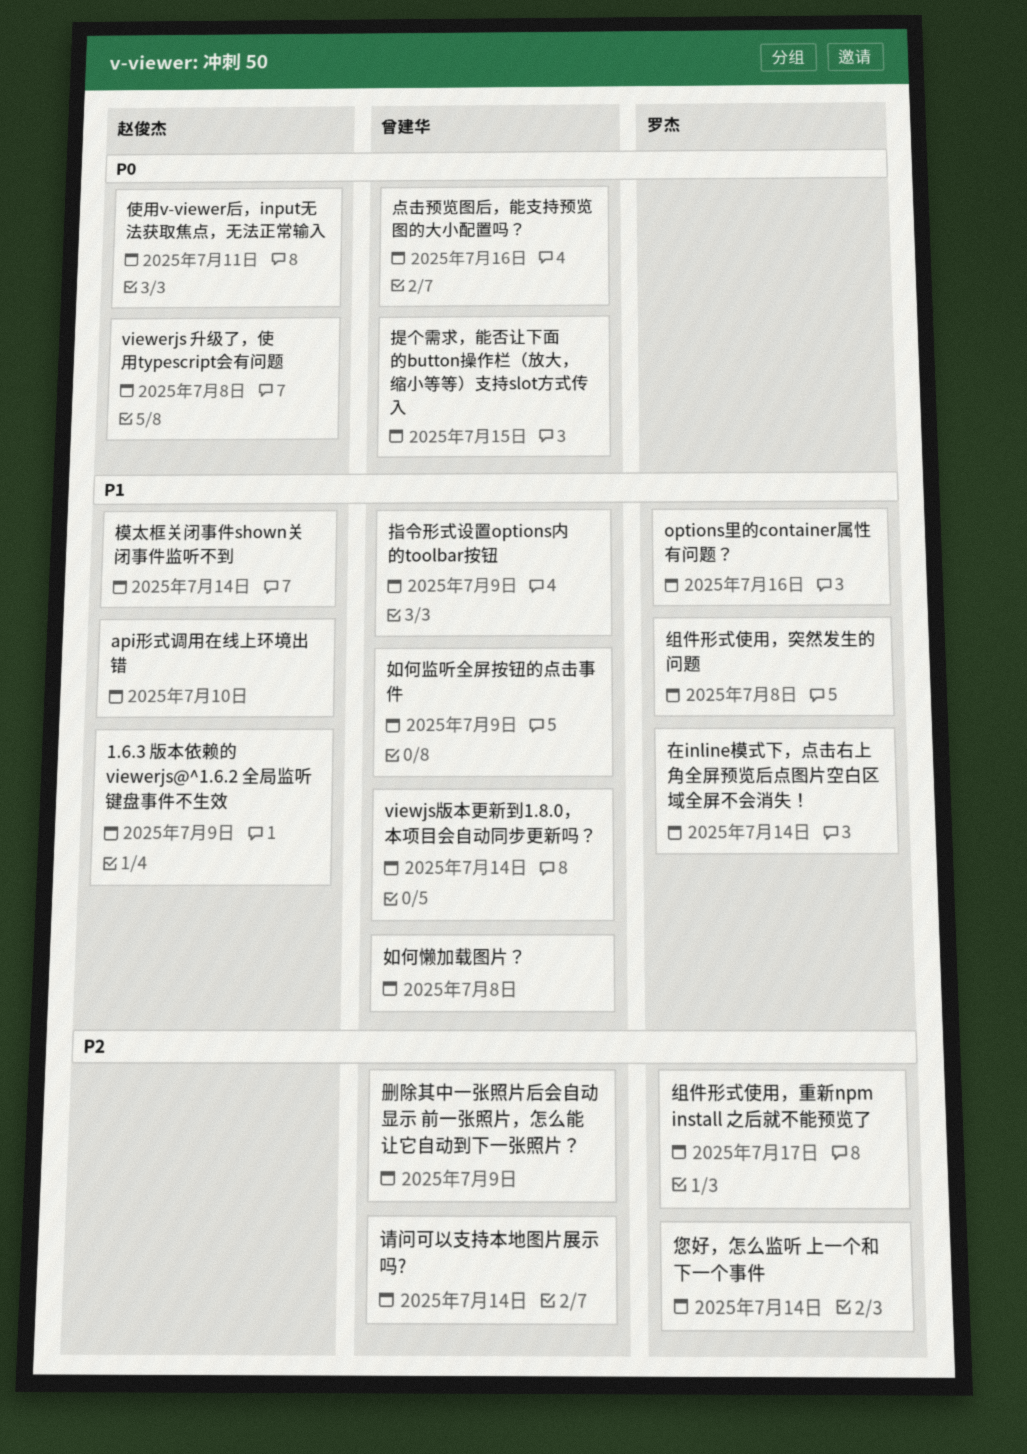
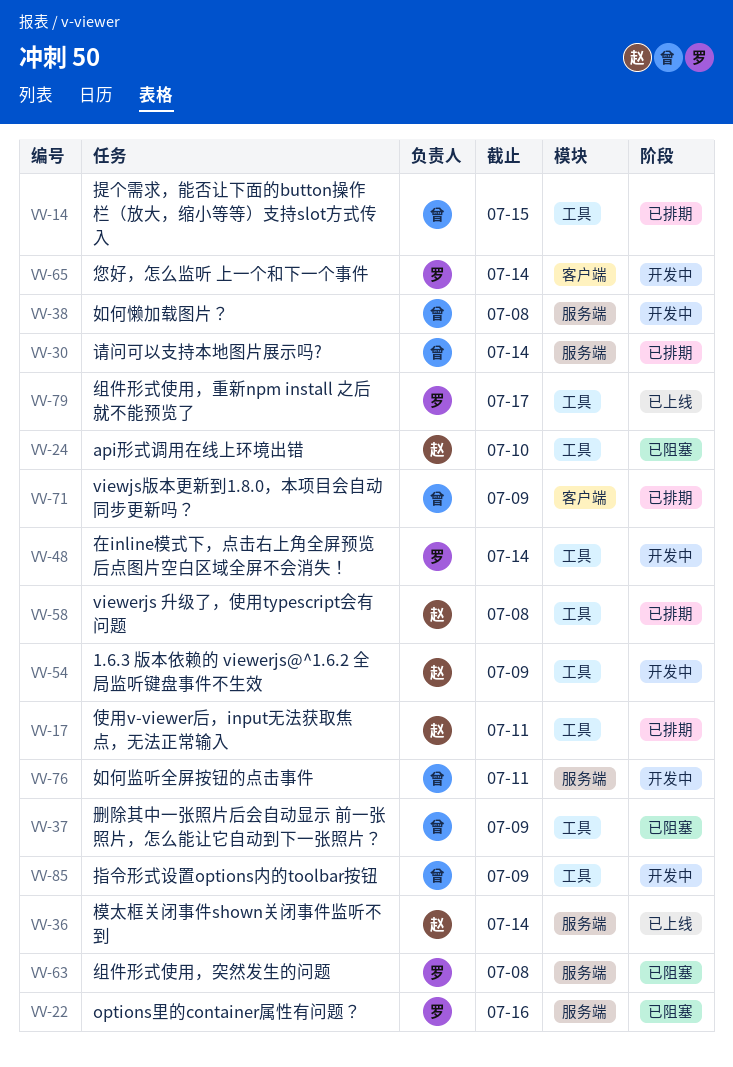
viewjs版本更新到1.8.0，本项目会自动同步更新吗？, due: Jul 14 -> Jul 9
如何监听全屏按钮的点击事件, due: Jul 9 -> Jul 11
点击预览图后，能支持预览图的大小配置吗？: present -> none

